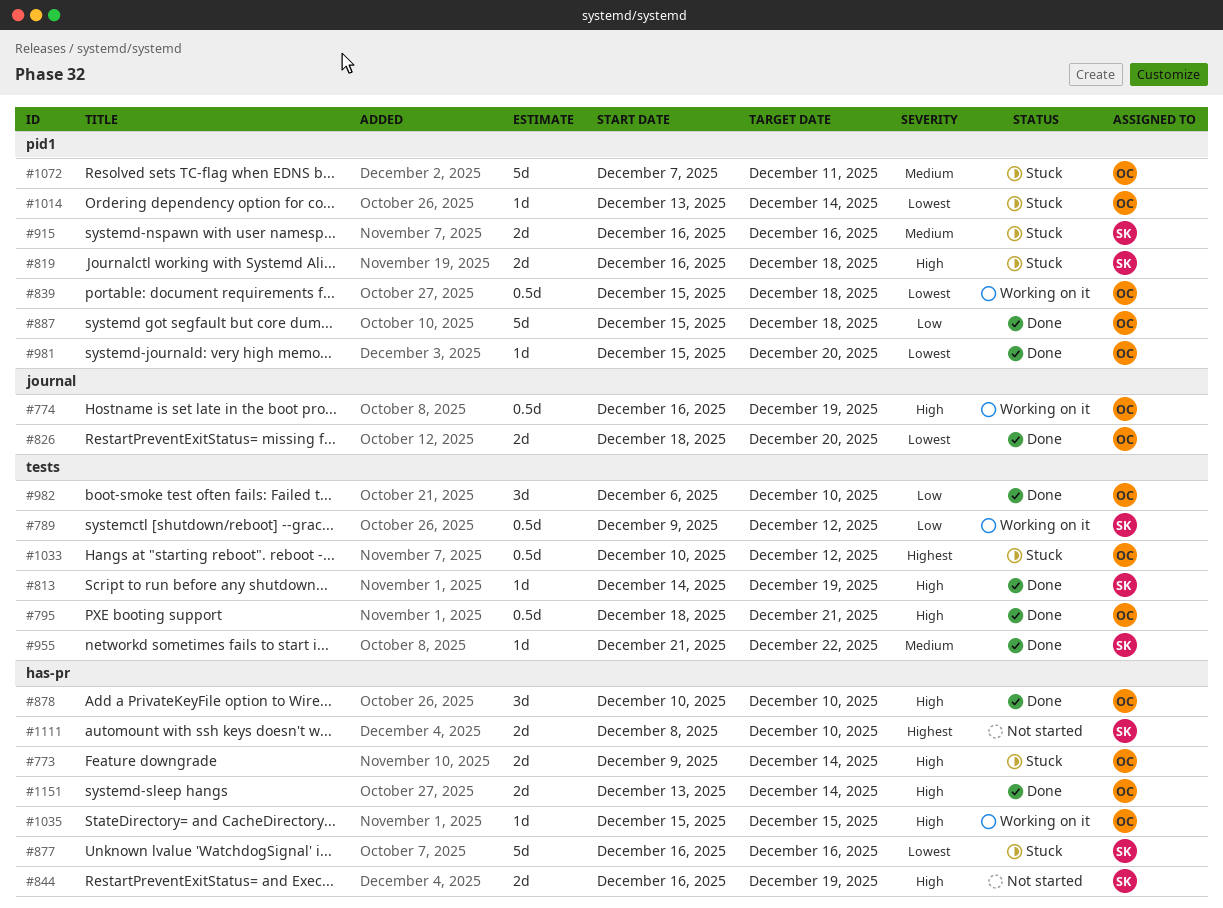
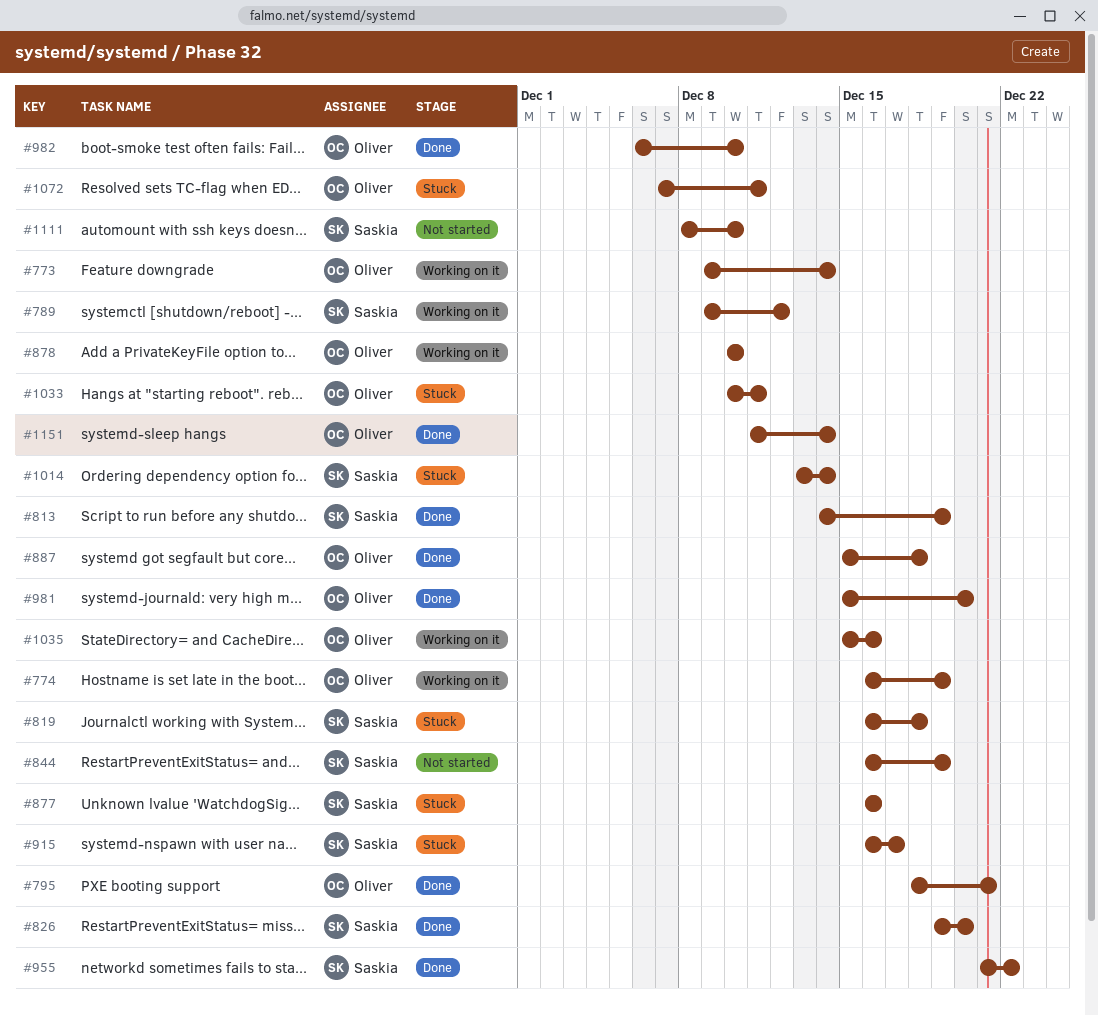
#773, status: Stuck -> Working on it
#826, owner: Oliver -> Saskia
#826, start: Dec 18 -> Dec 19
#839: present -> none
#878, status: Done -> Working on it
#915, due: Dec 16 -> Dec 17
#1014, owner: Oliver -> Saskia
#1033, due: Dec 12 -> Dec 11
#1035, due: Dec 15 -> Dec 16
#1151, start: Dec 13 -> Dec 11

